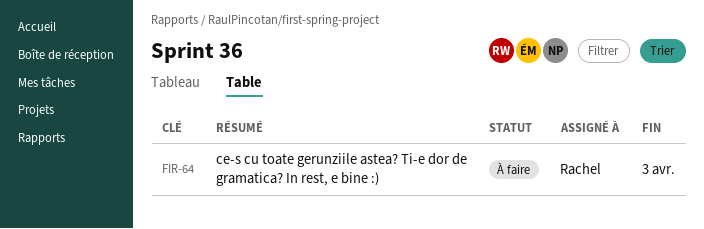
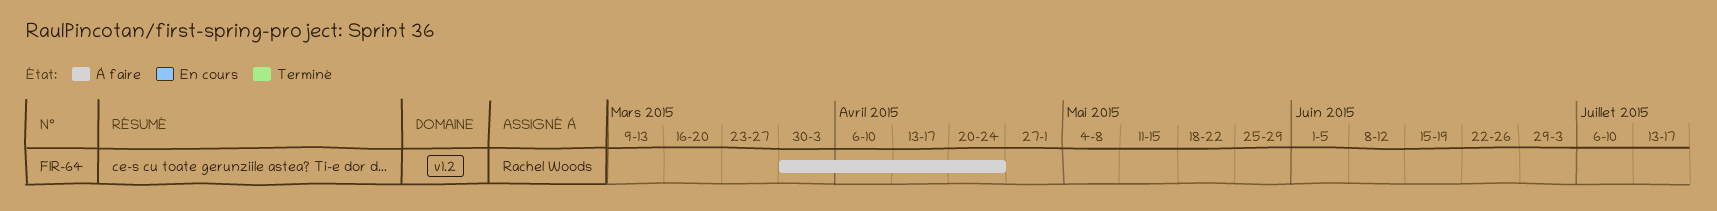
FIR-64, due: Apr 3 -> Apr 24

